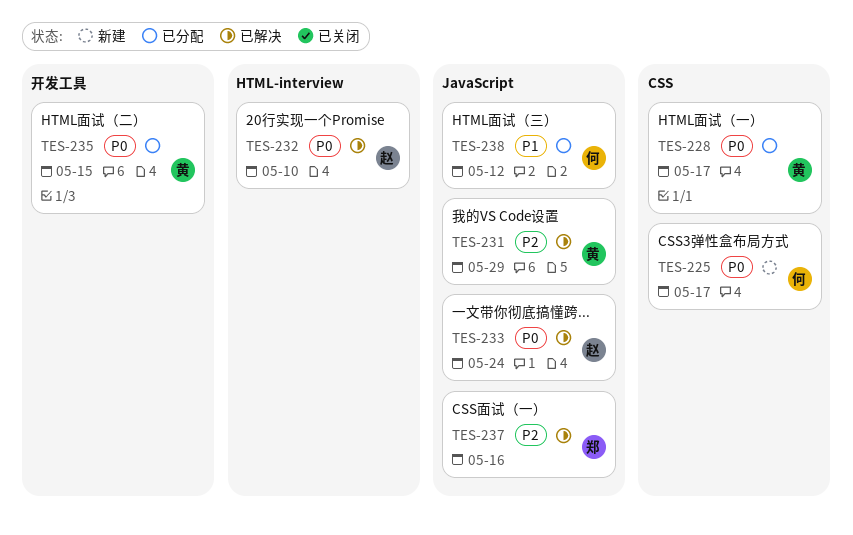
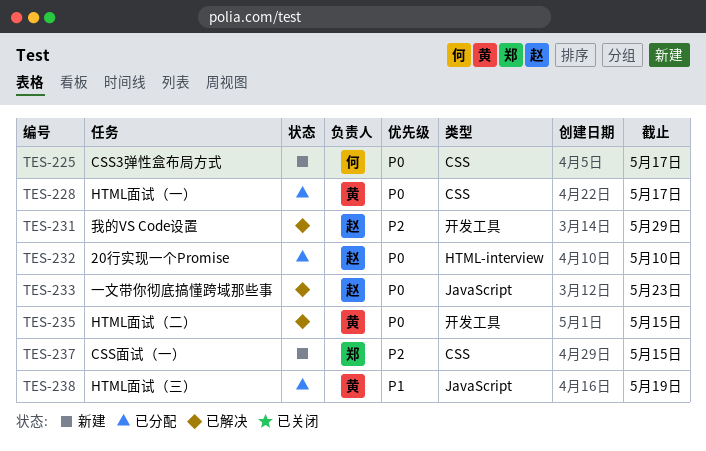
TES-231, owner: 黄 -> 赵
TES-231, label: JavaScript -> 开发工具
TES-232, status: 已解决 -> 已分配
TES-233, due: May 24 -> May 23
TES-235, status: 已分配 -> 已解决
TES-237, status: 已解决 -> 新建
TES-237, label: JavaScript -> CSS
TES-237, due: May 16 -> May 15
TES-238, owner: 何 -> 黄
TES-238, due: May 12 -> May 19

